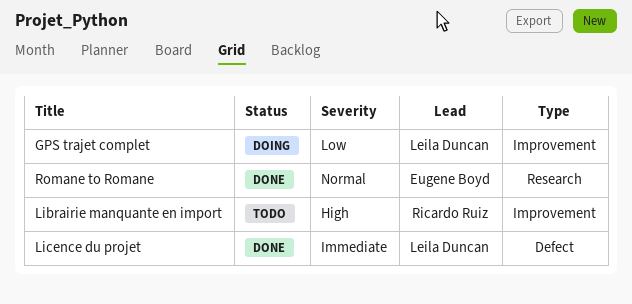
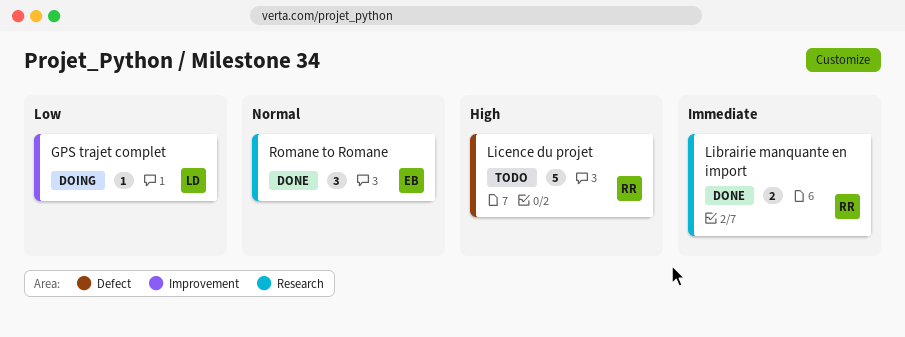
Librairie manquante en import, status: Todo -> Done
Librairie manquante en import, priority: High -> Immediate
Librairie manquante en import, label: Improvement -> Research
Licence du projet, status: Done -> Todo
Licence du projet, owner: Leila Duncan -> Ricardo Ruiz
Licence du projet, priority: Immediate -> High

